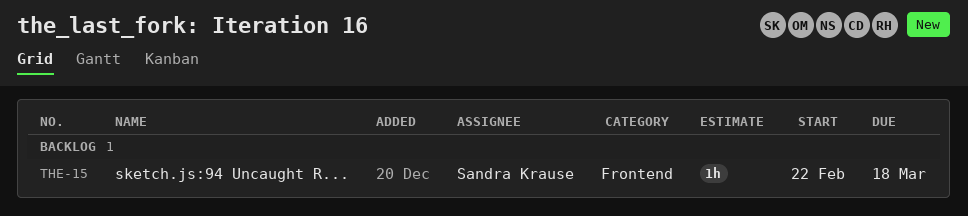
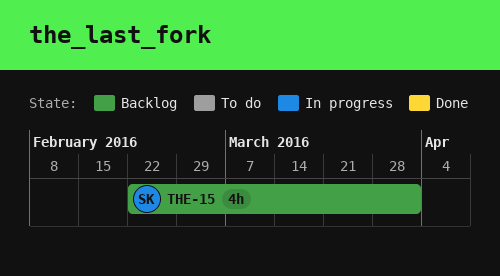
THE-15, estimate: 1h -> 4h
THE-15, due: Mar 18 -> Apr 1

